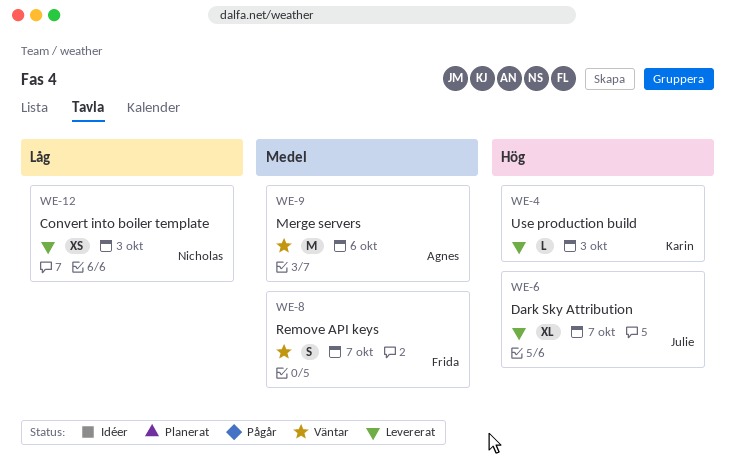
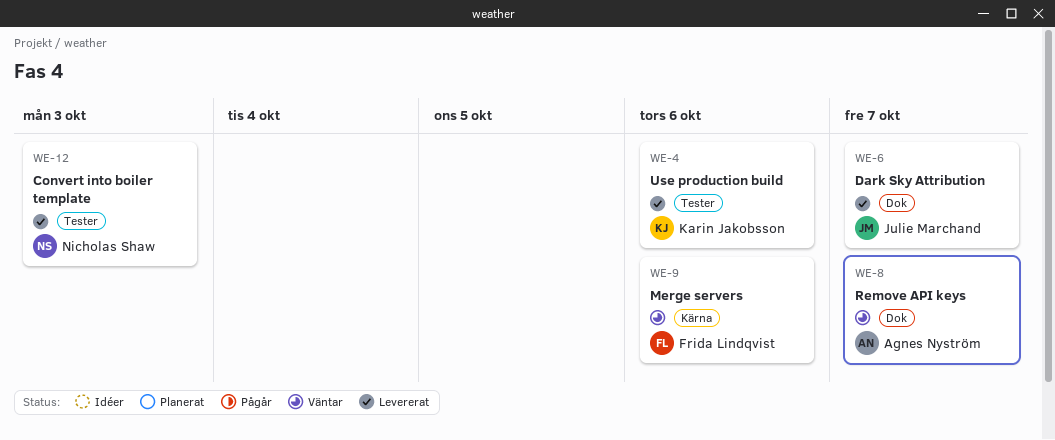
WE-4, due: Oct 3 -> Oct 6
WE-8, owner: Frida Lindqvist -> Agnes Nyström
WE-9, owner: Agnes Nyström -> Frida Lindqvist

